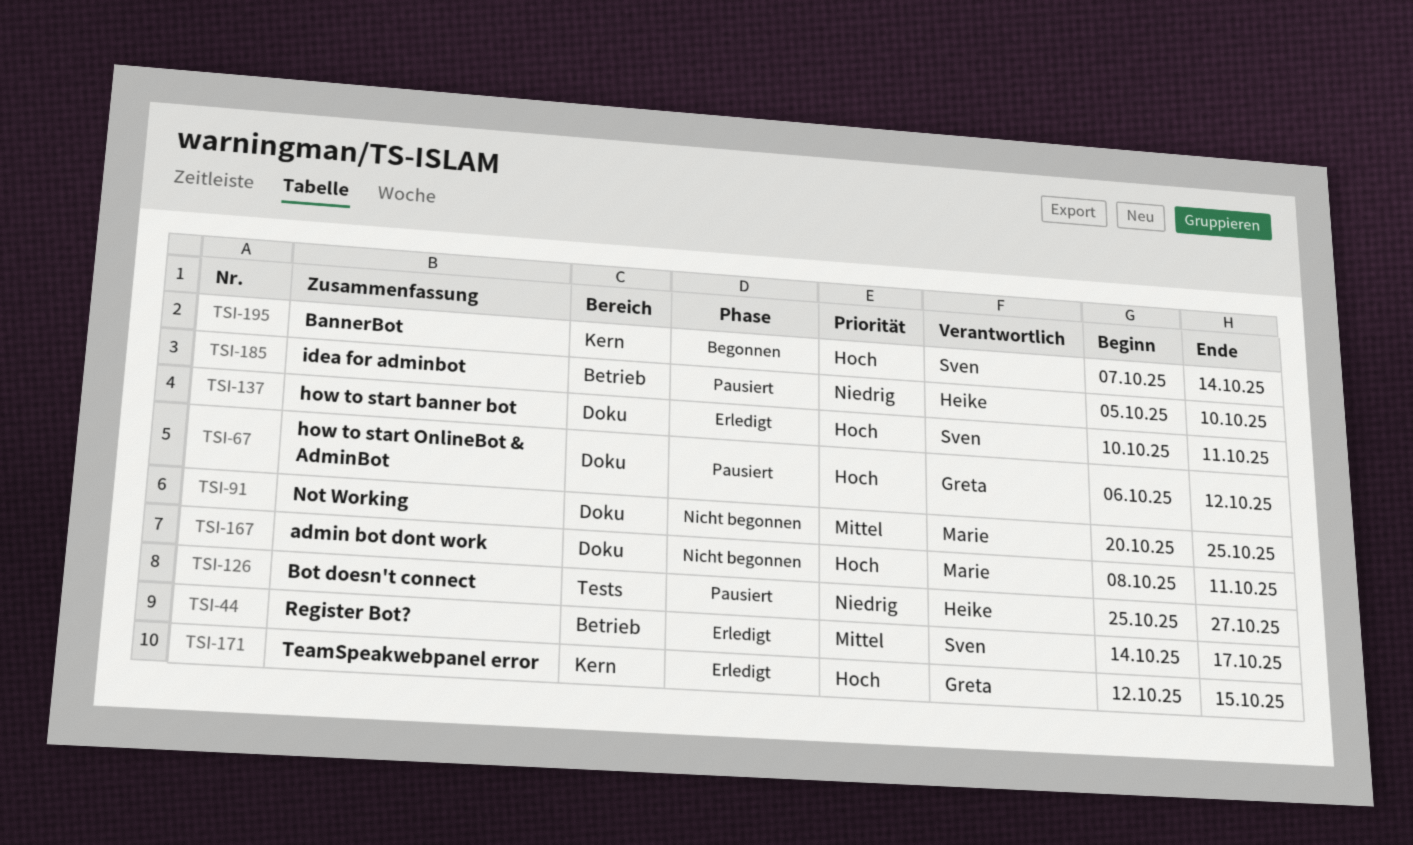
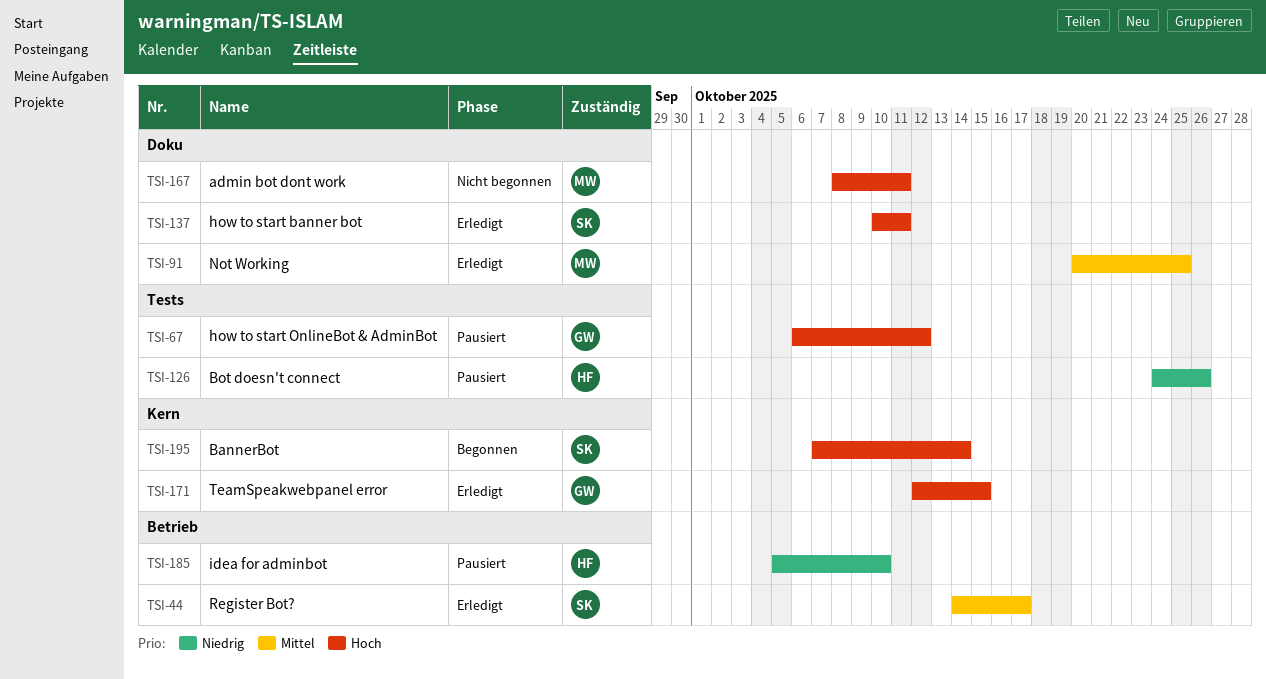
TSI-67, label: Doku -> Tests
TSI-91, status: Nicht begonnen -> Erledigt
TSI-126, start: Oct 25 -> Oct 24
TSI-126, due: Oct 27 -> Oct 26

